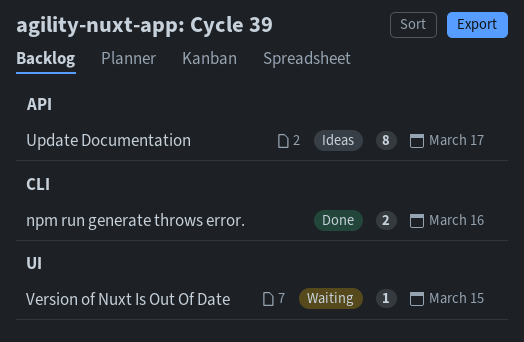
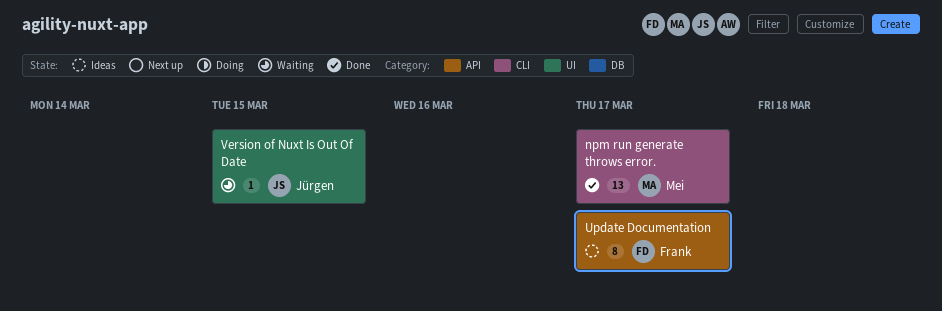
npm run generate throws error., estimate: 2 -> 13
npm run generate throws error., due: Mar 16 -> Mar 17

